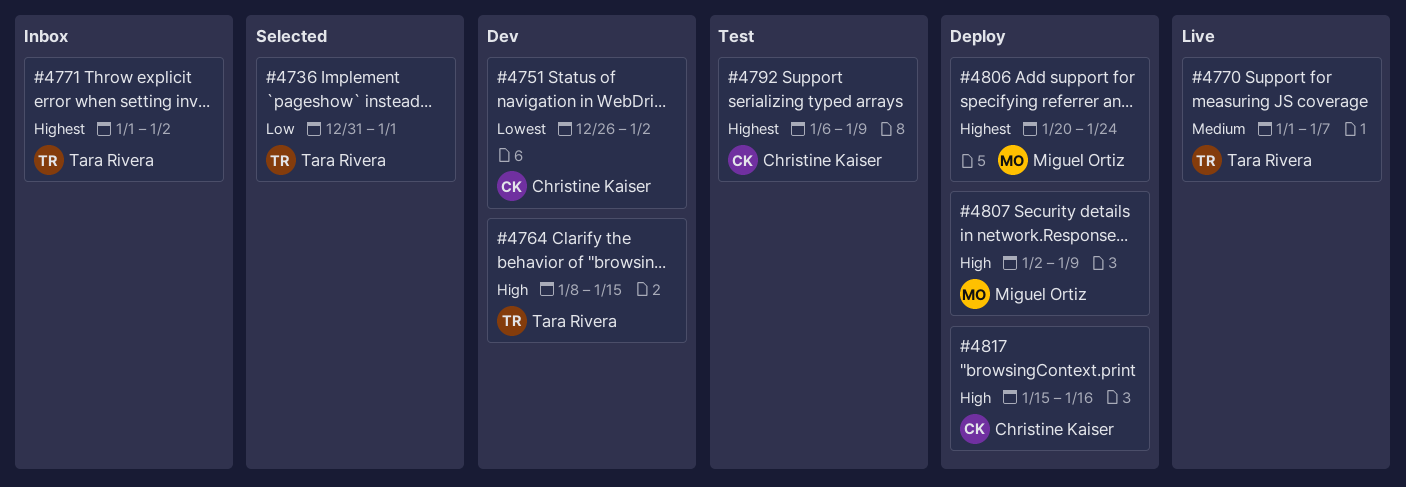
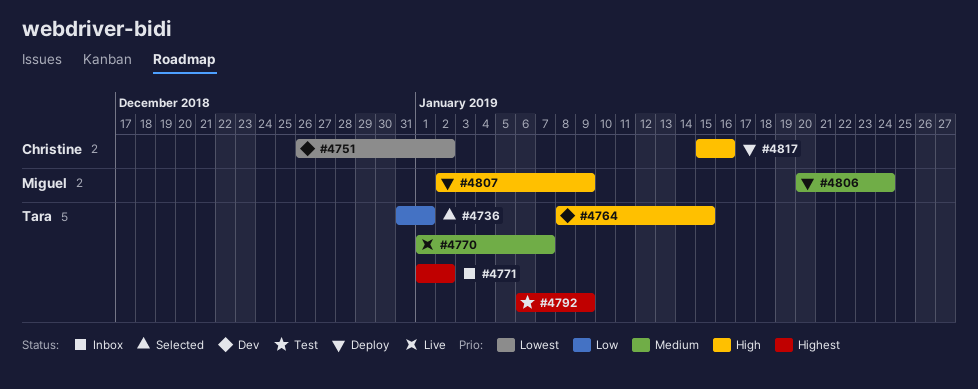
#4792, owner: Christine Kaiser -> Tara Rivera
#4806, priority: Highest -> Medium

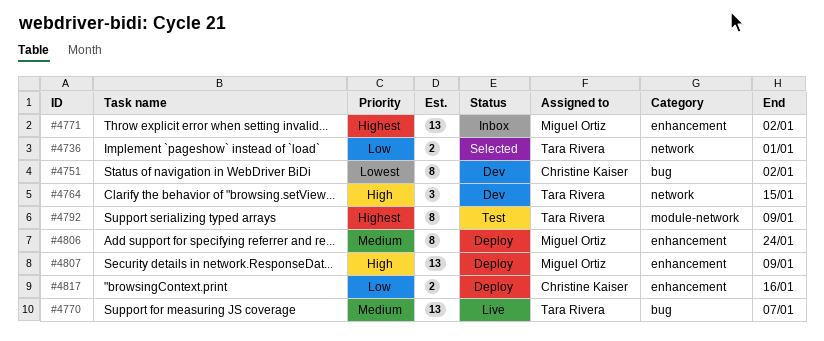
#4771, owner: Tara Rivera -> Miguel Ortiz
#4817, priority: High -> Low

